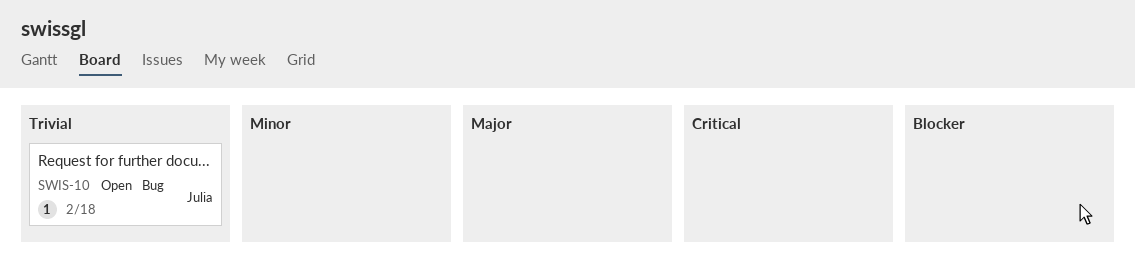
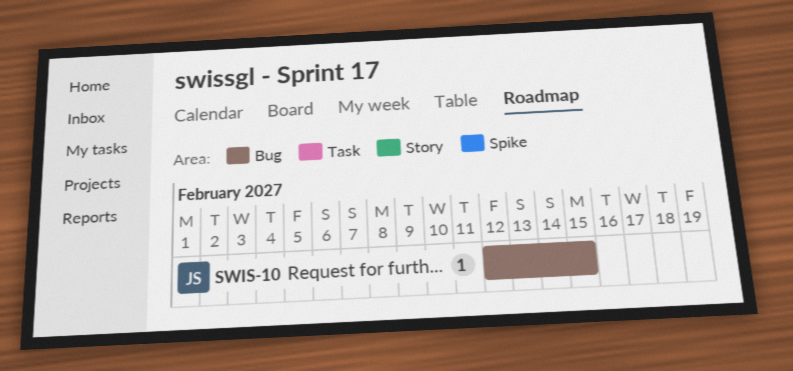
SWIS-10, due: Feb 18 -> Feb 15

